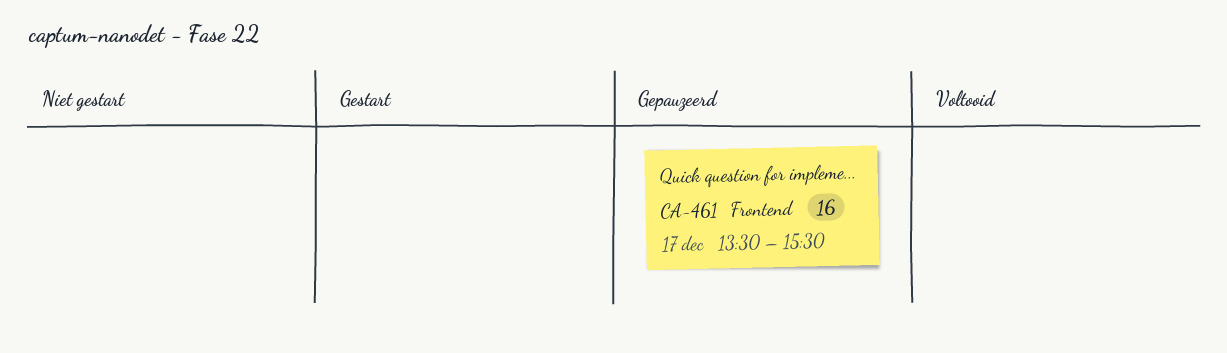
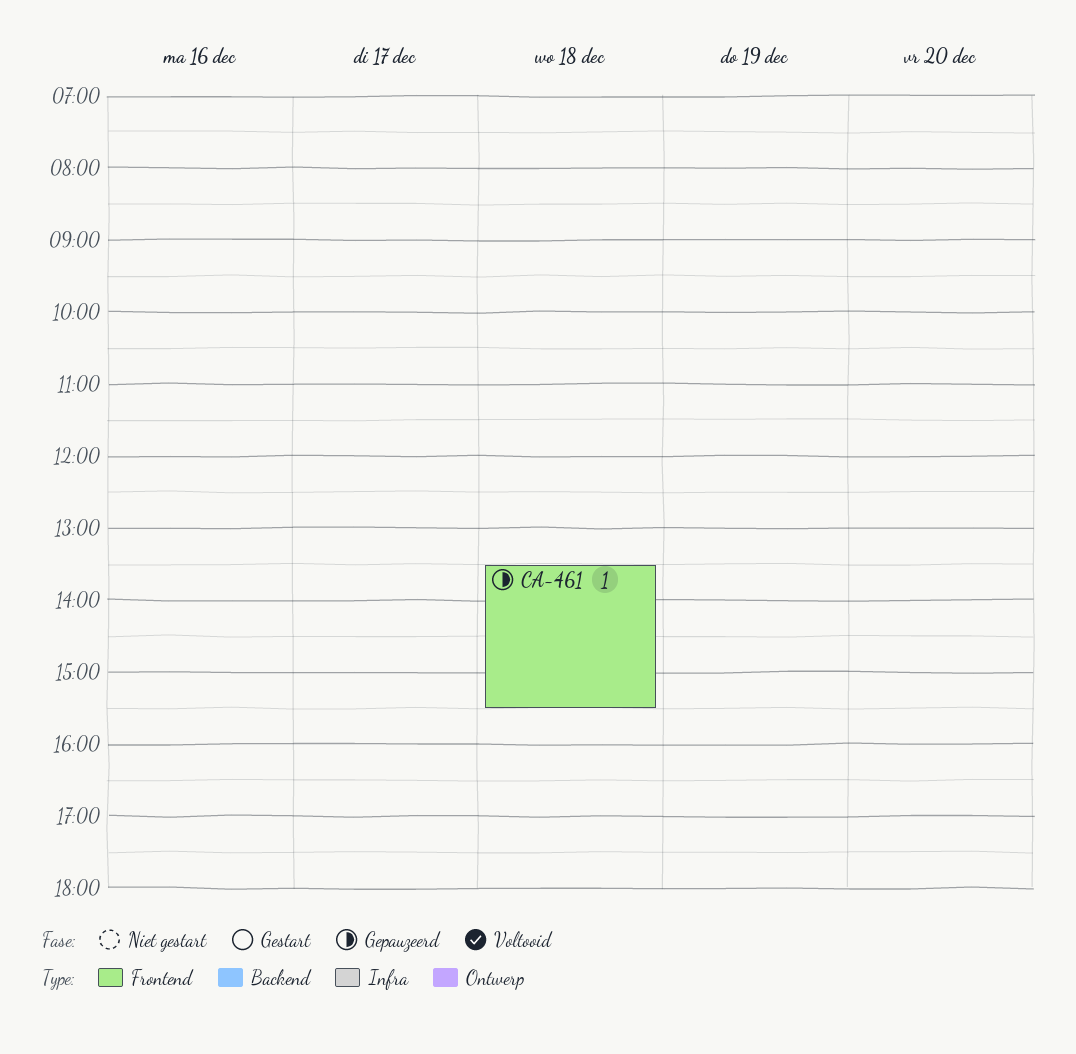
CA-461, estimate: 16 -> 1
CA-461, day: Dec 17 -> Dec 18

